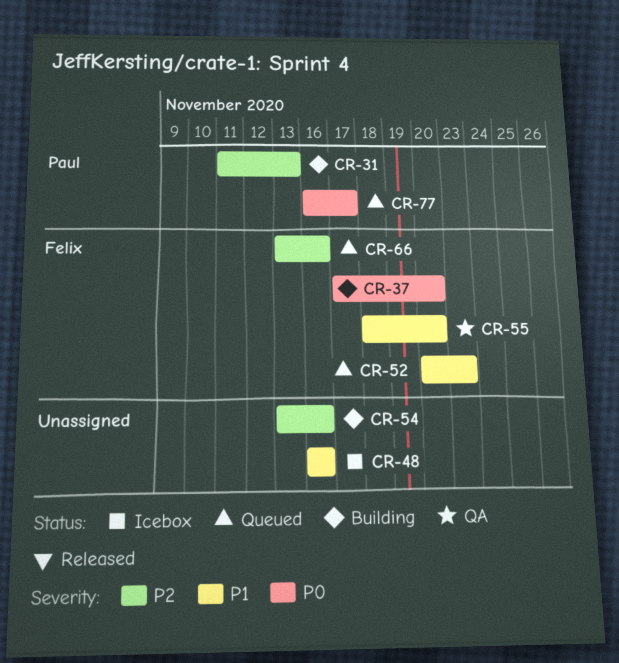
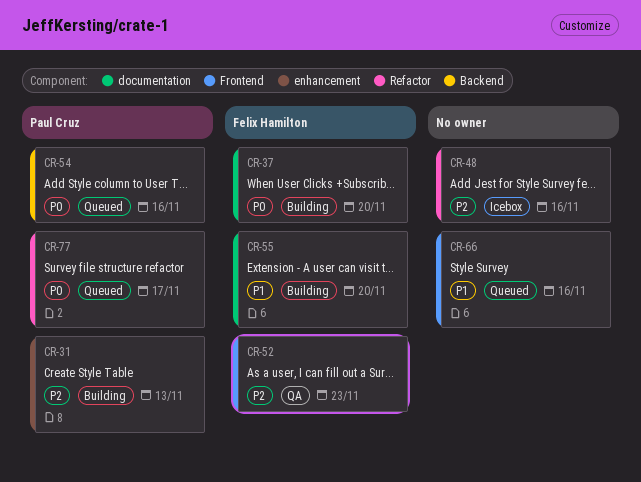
CR-48, priority: P1 -> P2
CR-52, status: Queued -> QA
CR-52, priority: P1 -> P2
CR-54, status: Building -> Queued
CR-54, owner: none -> Paul Cruz
CR-54, priority: P2 -> P0
CR-55, status: QA -> Building
CR-66, owner: Felix Hamilton -> none
CR-66, priority: P2 -> P1

